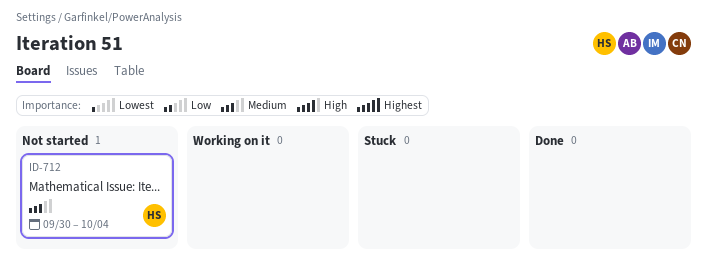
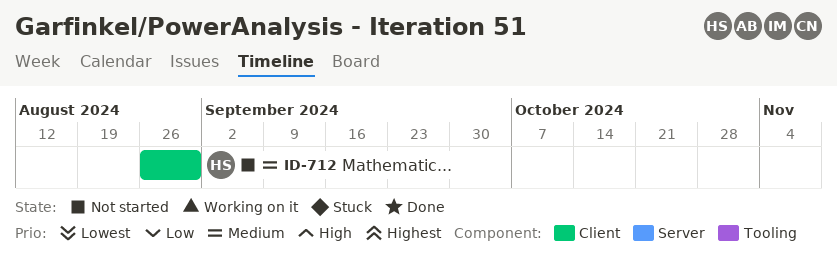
ID-712, start: Sep 30 -> Aug 26
ID-712, due: Oct 4 -> Aug 30

